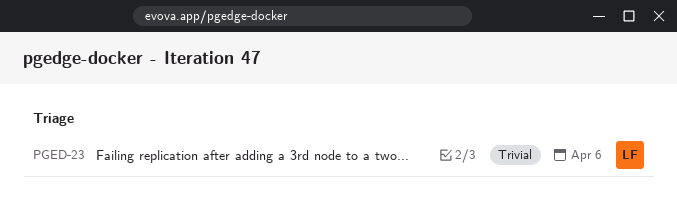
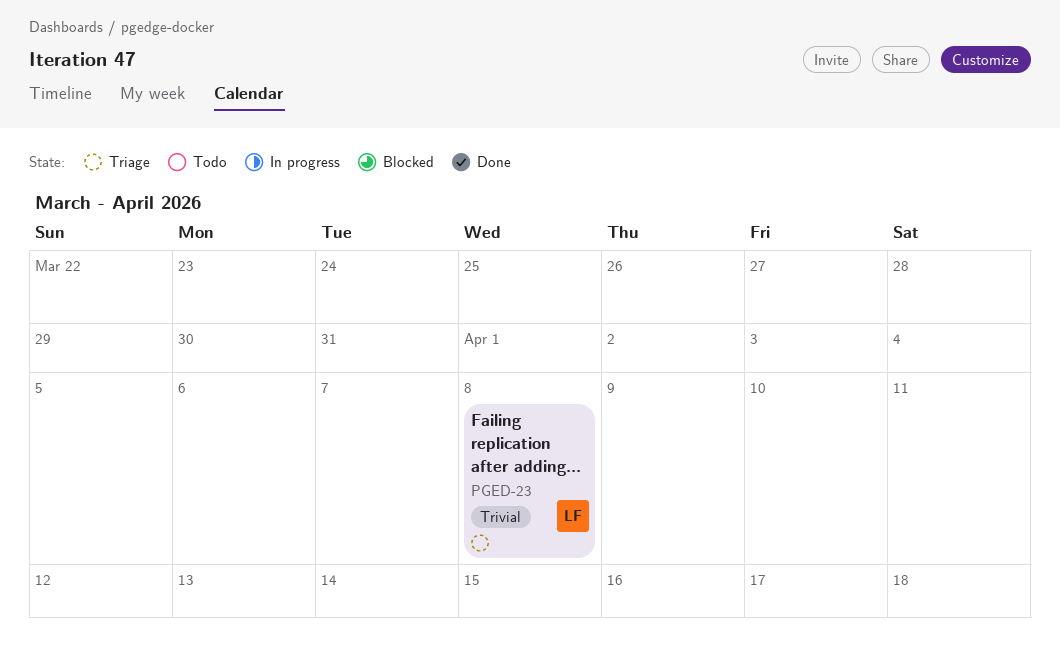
PGED-23, due: Apr 6 -> Apr 8

